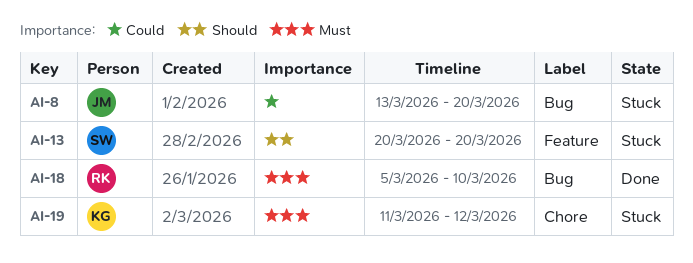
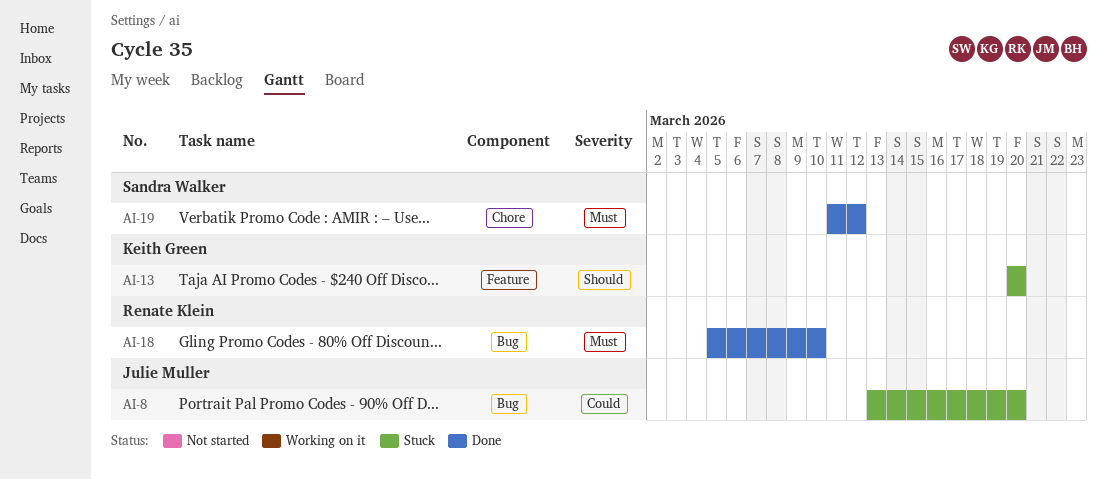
AI-13, owner: Sandra Walker -> Keith Green
AI-19, status: Stuck -> Done
AI-19, owner: Keith Green -> Sandra Walker

